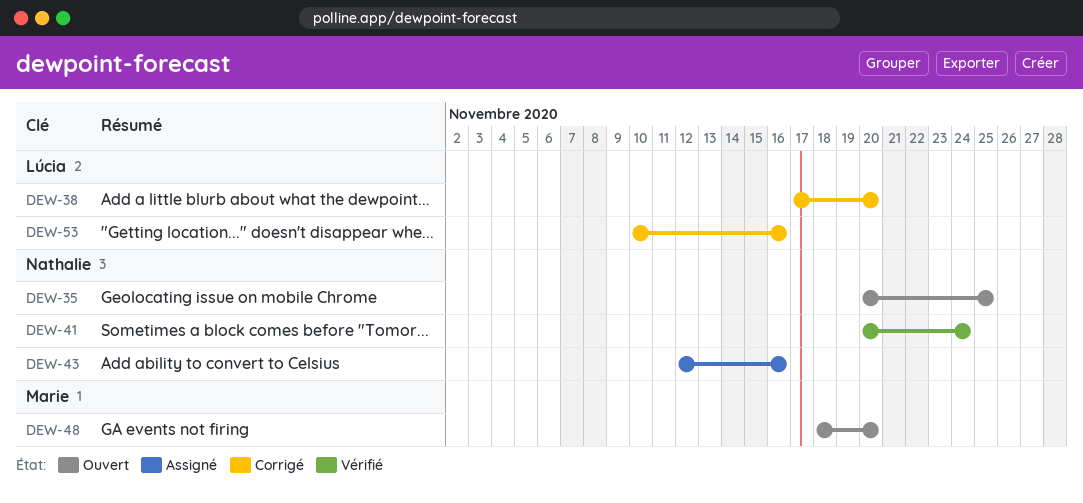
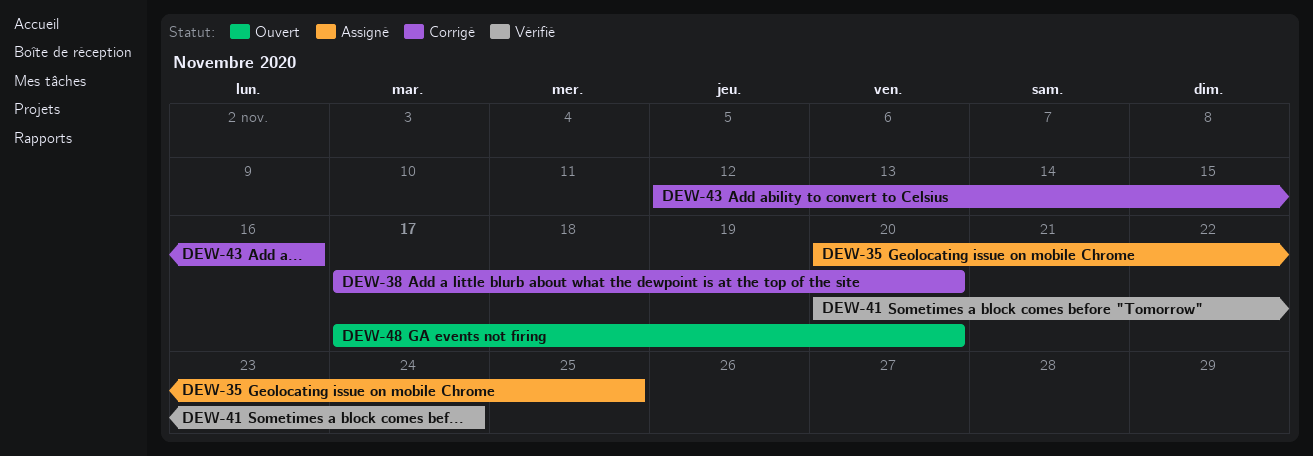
DEW-35, status: Ouvert -> Assigné
DEW-43, status: Assigné -> Corrigé
DEW-48, start: Nov 18 -> Nov 17
DEW-53: present -> none

